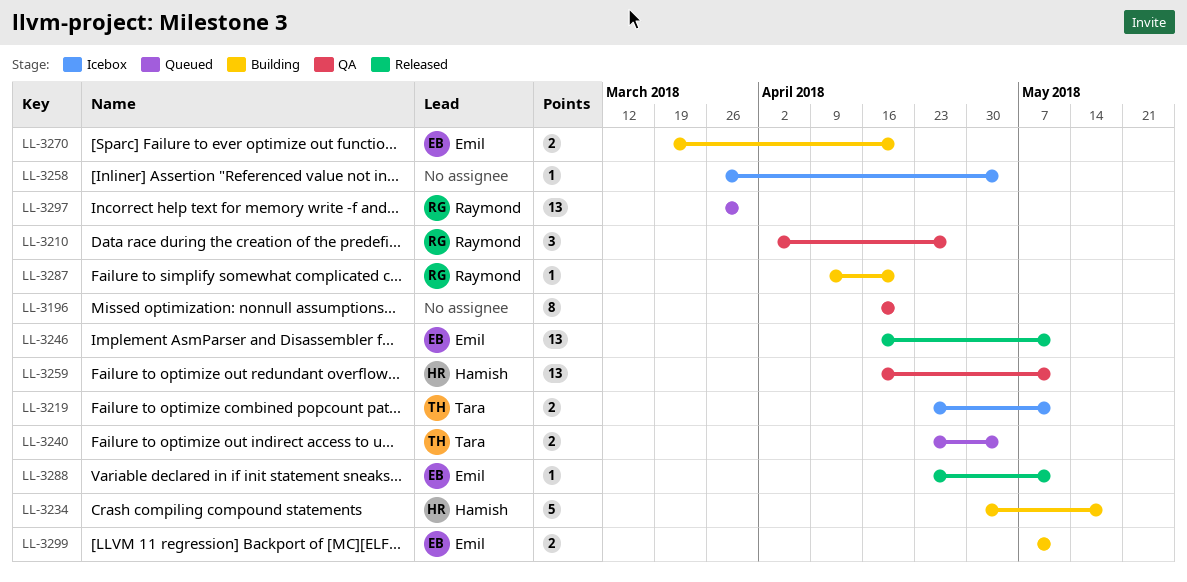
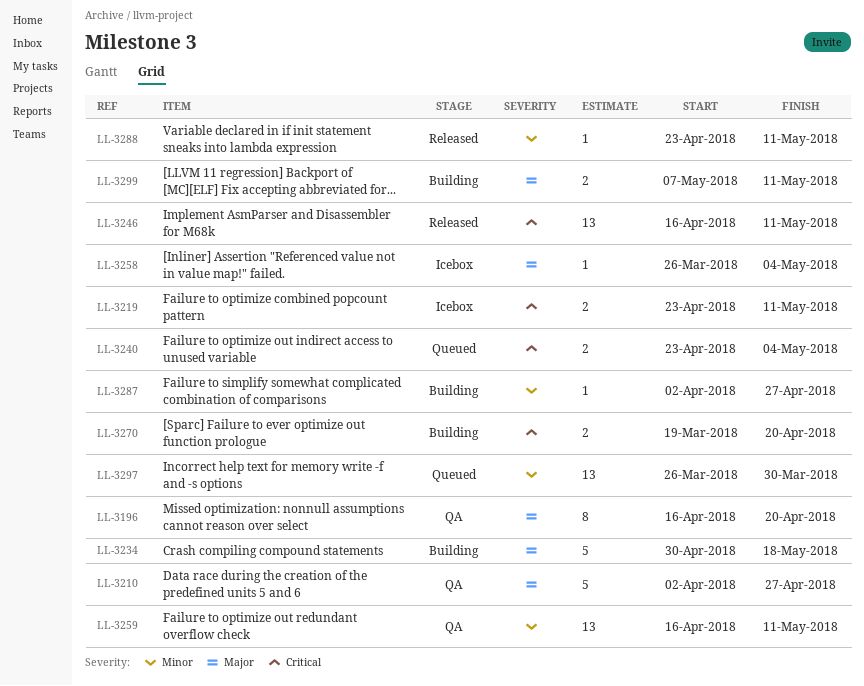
LL-3210, estimate: 3 -> 5
LL-3287, start: Apr 9 -> Apr 2
LL-3287, due: Apr 20 -> Apr 27

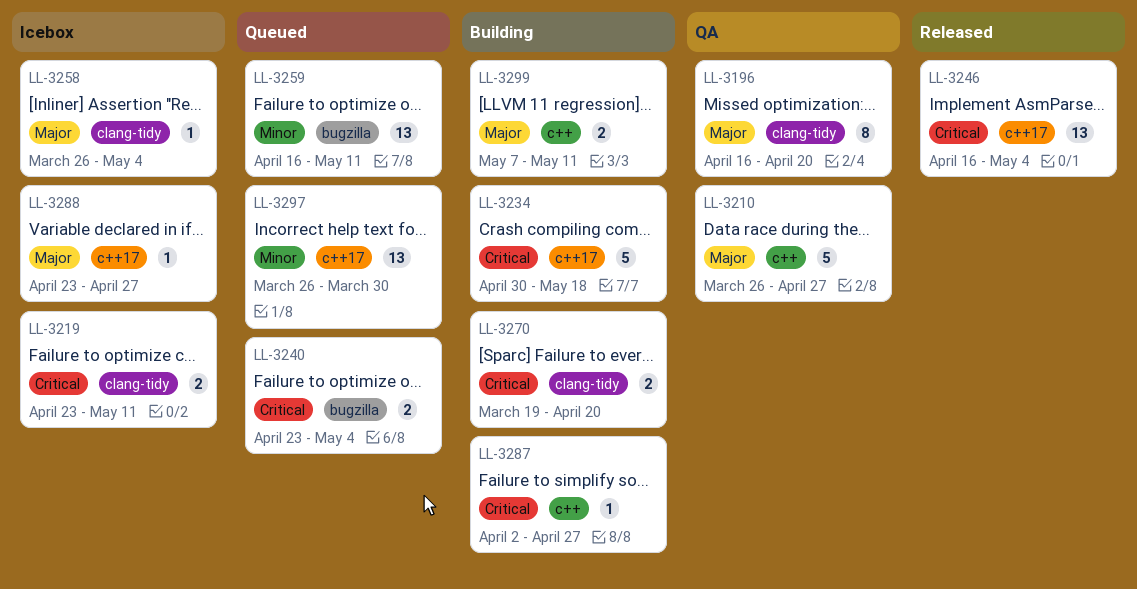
LL-3210, start: Apr 2 -> Mar 26
LL-3234, priority: Major -> Critical
LL-3246, due: May 11 -> May 4
LL-3259, status: QA -> Queued
LL-3287, priority: Minor -> Critical
LL-3288, status: Released -> Icebox
LL-3288, priority: Minor -> Major
LL-3288, due: May 11 -> Apr 27

